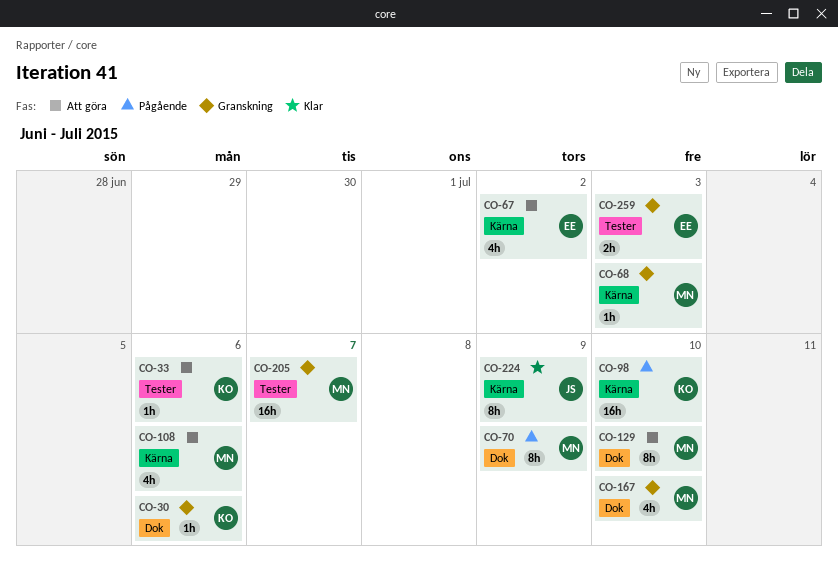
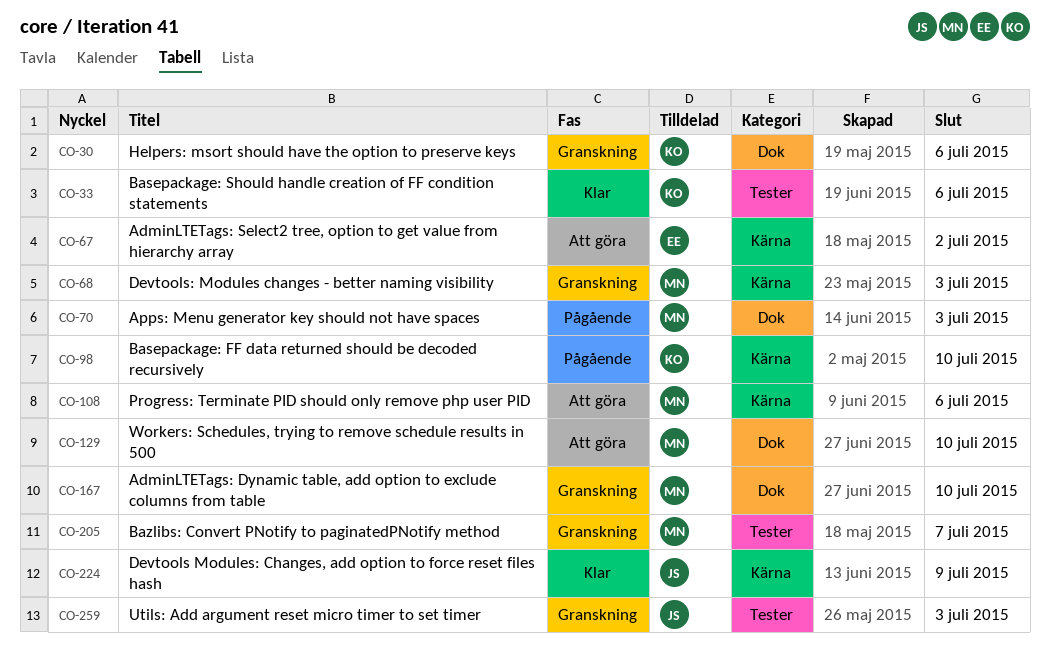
CO-33, status: Att göra -> Klar
CO-70, due: Jul 9 -> Jul 3
CO-259, owner: EE -> JS

